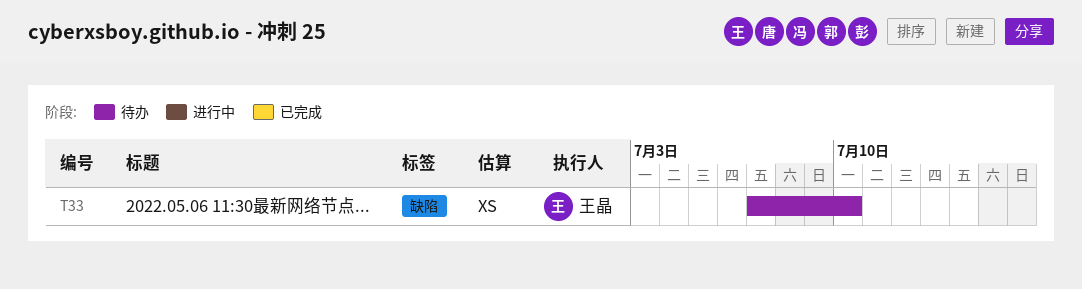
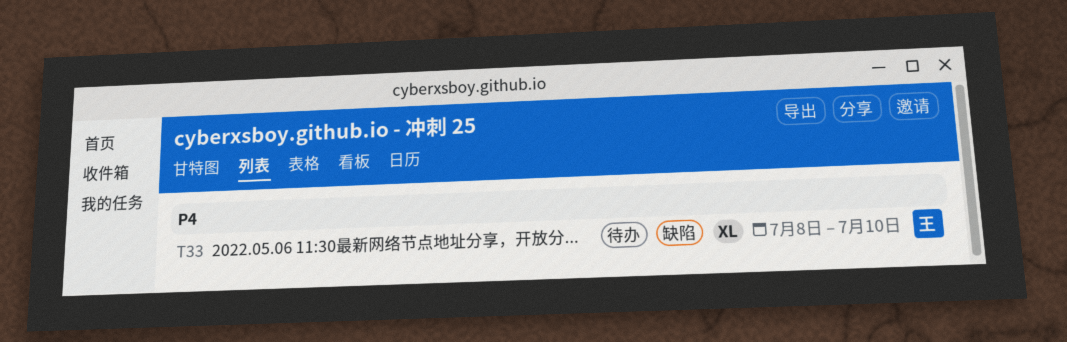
T33, estimate: XS -> XL
T33, start: Jul 7 -> Jul 8

